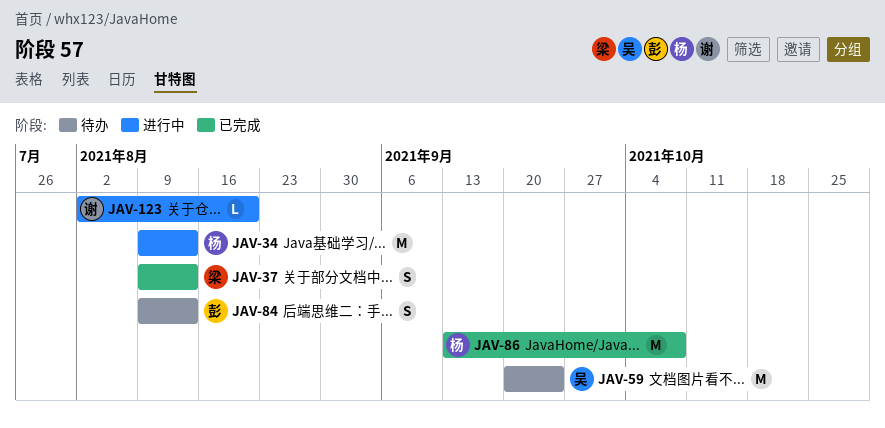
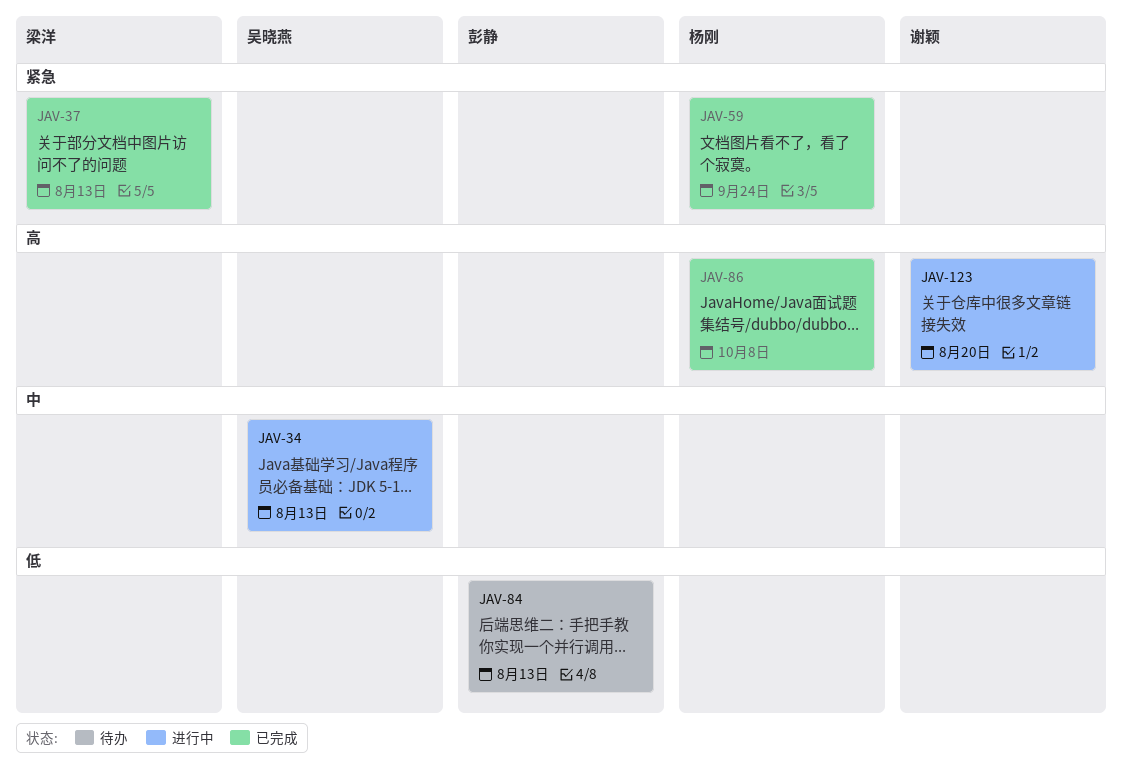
JAV-34, owner: 杨刚 -> 吴晓燕
JAV-59, status: 待办 -> 已完成
JAV-59, owner: 吴晓燕 -> 杨刚

